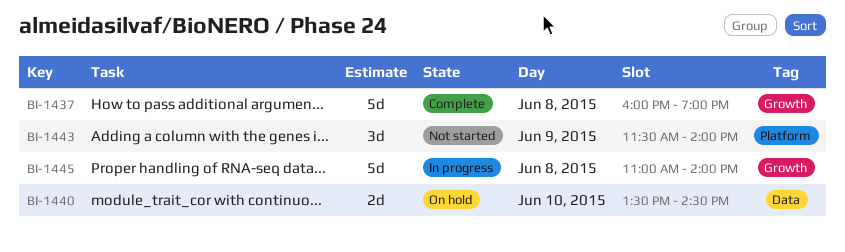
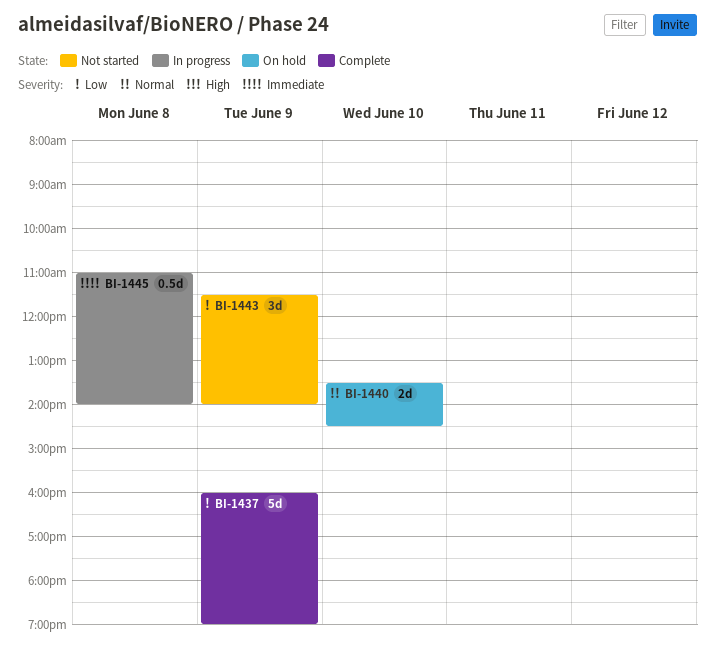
BI-1437, day: Jun 8 -> Jun 9
BI-1445, estimate: 5d -> 0.5d

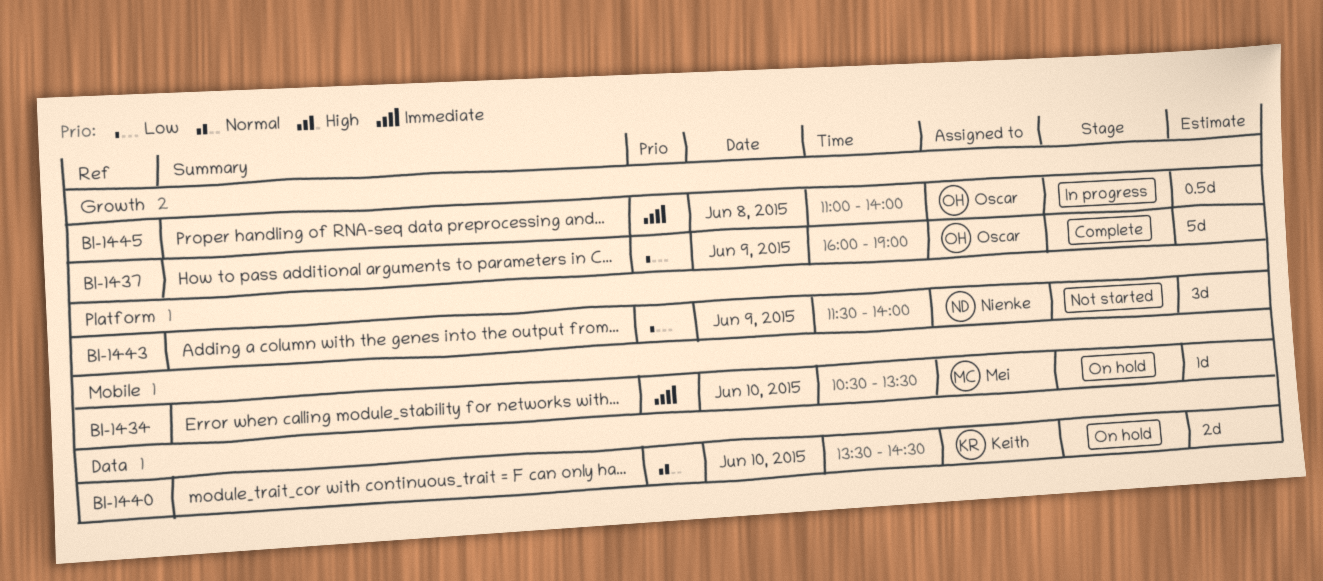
BI-1434: none -> present

